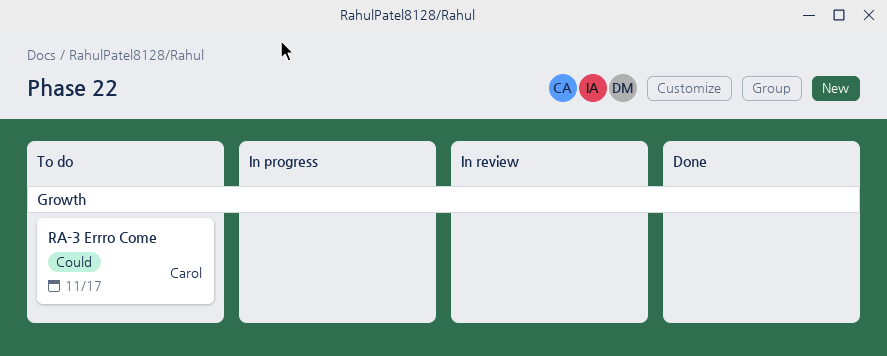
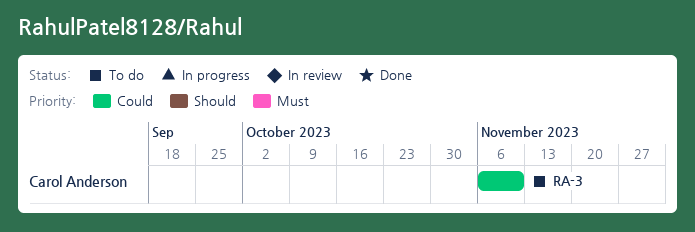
RA-3, due: Nov 17 -> Nov 10

